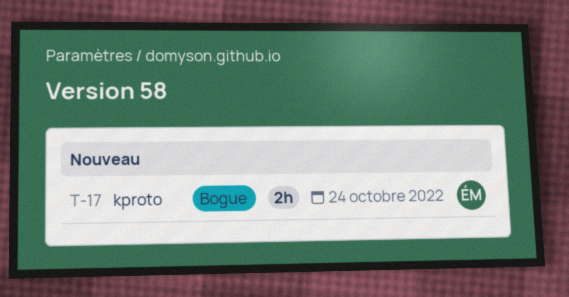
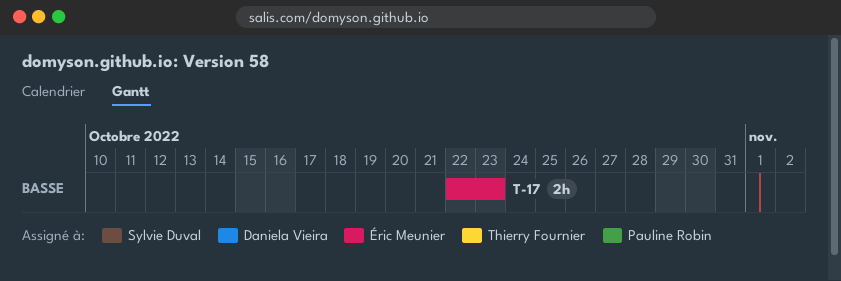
T-17, due: Oct 24 -> Oct 23

